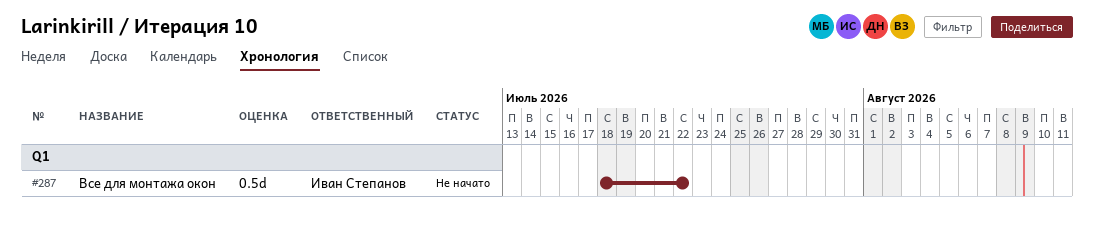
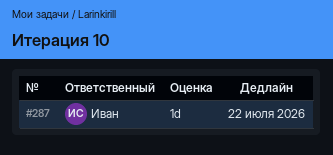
#287, estimate: 0.5d -> 1d

